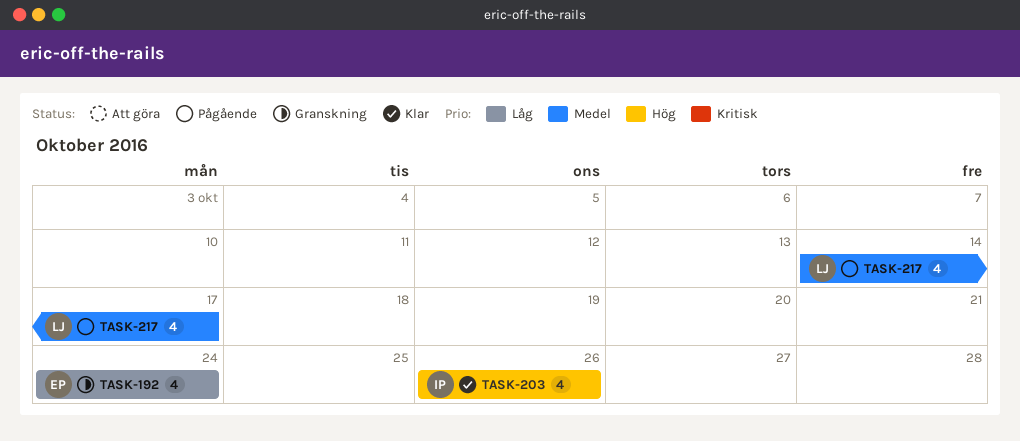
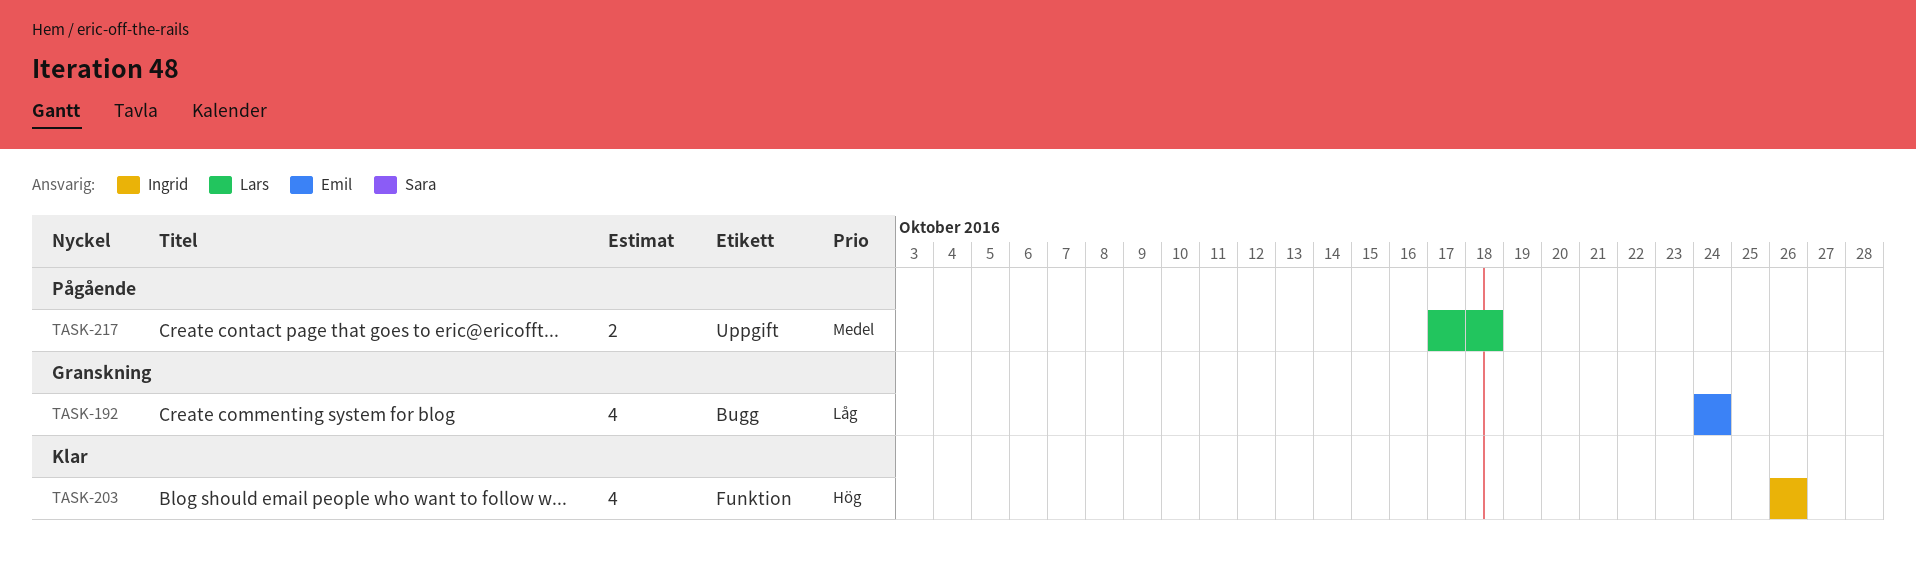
TASK-217, estimate: 4 -> 2
TASK-217, start: Oct 14 -> Oct 17
TASK-217, due: Oct 17 -> Oct 18

